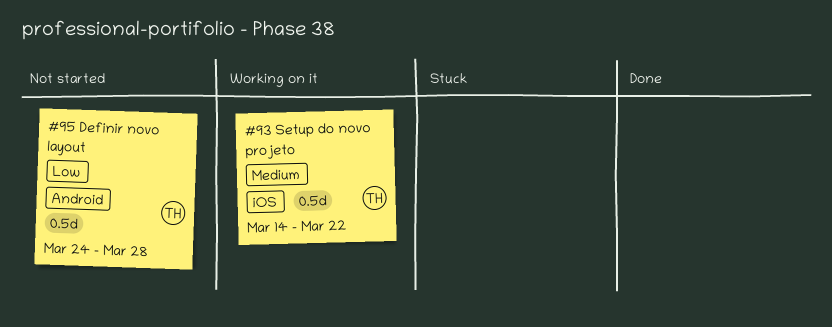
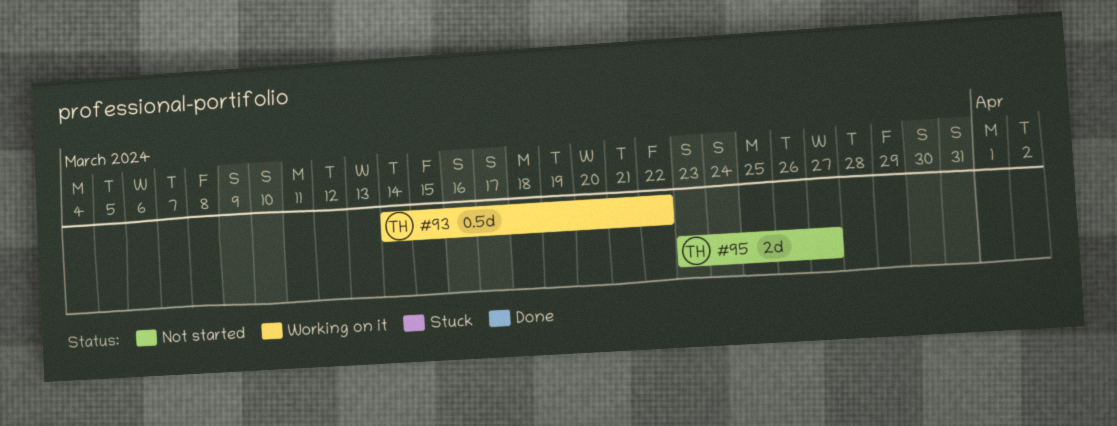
#95, estimate: 0.5d -> 2d
#95, start: Mar 24 -> Mar 23
#95, due: Mar 28 -> Mar 27

